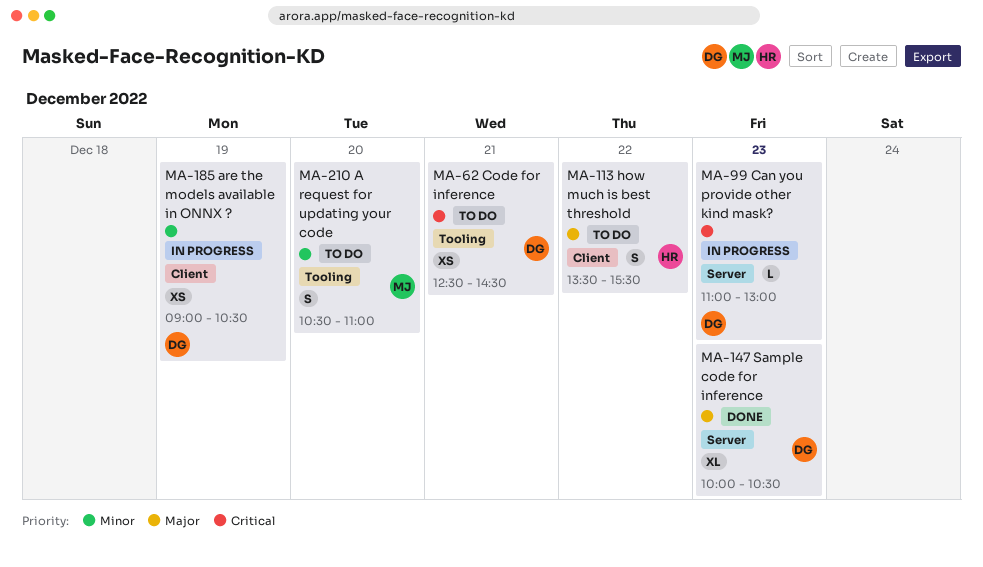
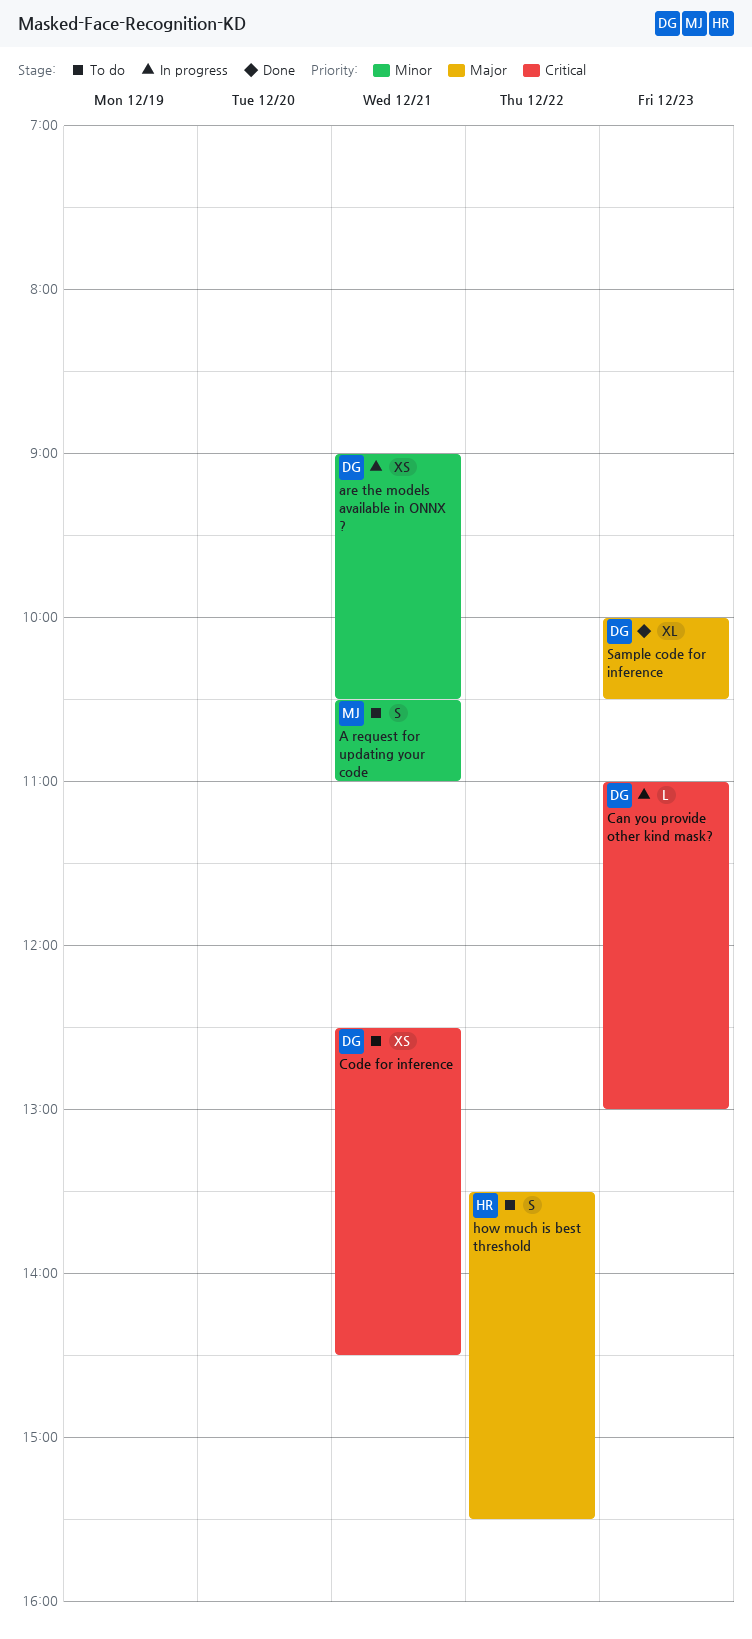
A request for updating your code, day: Dec 20 -> Dec 21
are the models available in ONNX ?, day: Dec 19 -> Dec 21

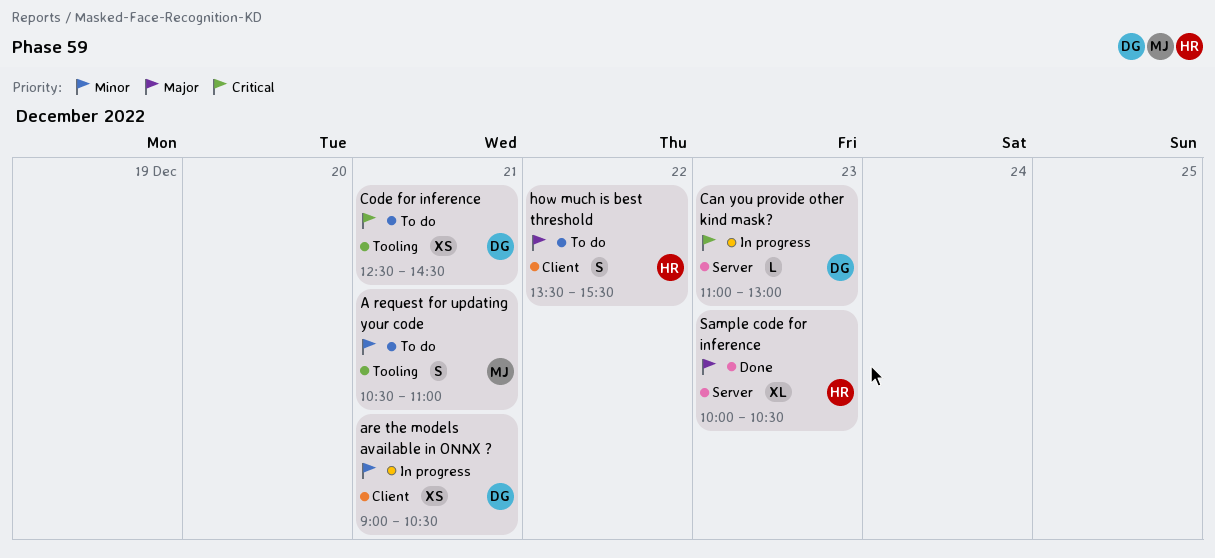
Sample code for inference, owner: DG -> HR

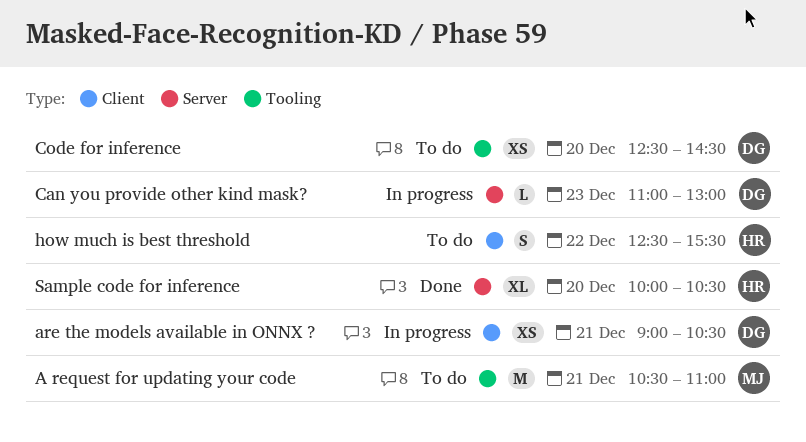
A request for updating your code, estimate: S -> M
Code for inference, day: Dec 21 -> Dec 20
how much is best threshold, begins: 13:30 -> 12:30
Sample code for inference, day: Dec 23 -> Dec 20

